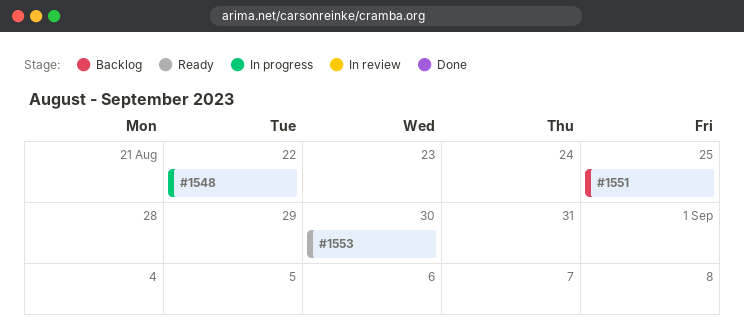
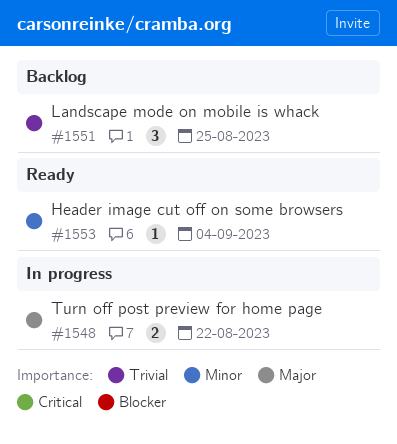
#1553, due: Aug 30 -> Sep 4

